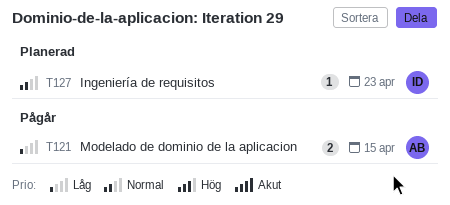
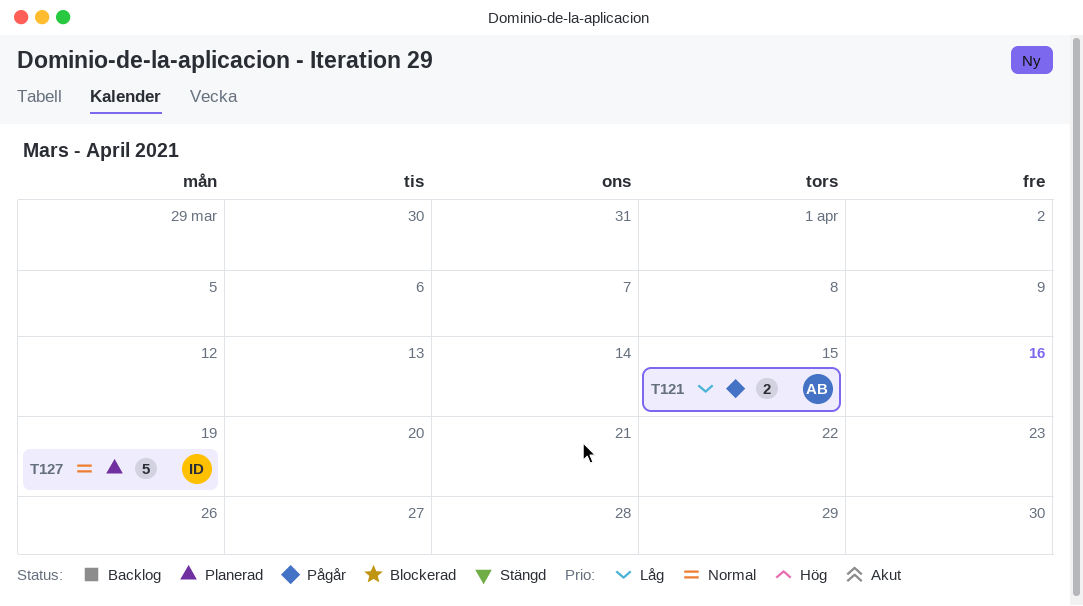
T127, estimate: 1 -> 5
T127, due: Apr 23 -> Apr 19

